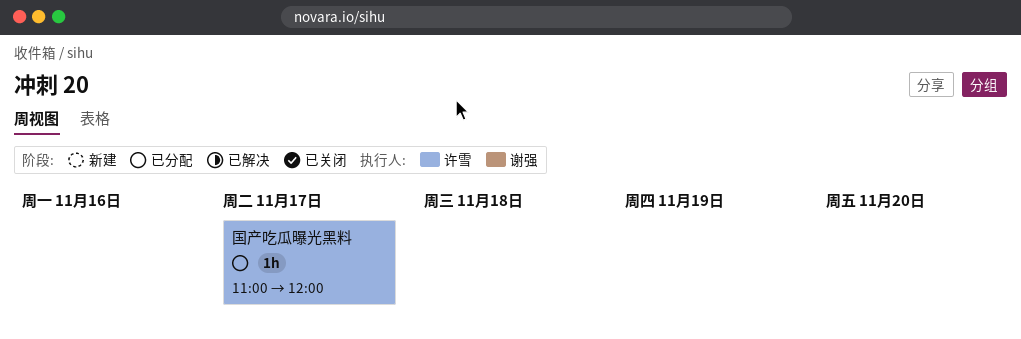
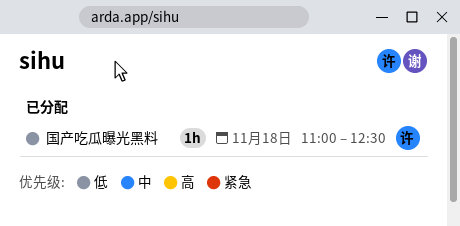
国产吃瓜曝光黑料, day: Nov 17 -> Nov 18
国产吃瓜曝光黑料, ends: 12:00 -> 12:30

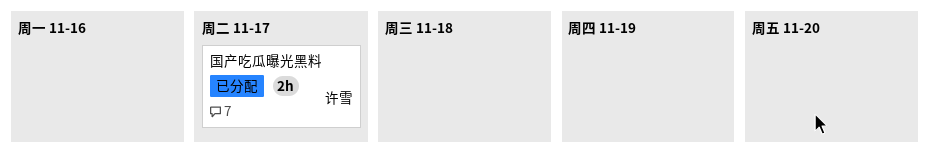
国产吃瓜曝光黑料, estimate: 1h -> 2h
国产吃瓜曝光黑料, day: Nov 18 -> Nov 17

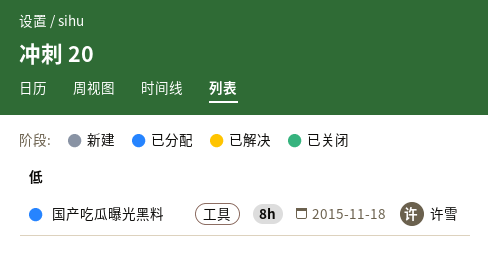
国产吃瓜曝光黑料, estimate: 2h -> 8h
国产吃瓜曝光黑料, day: Nov 17 -> Nov 18

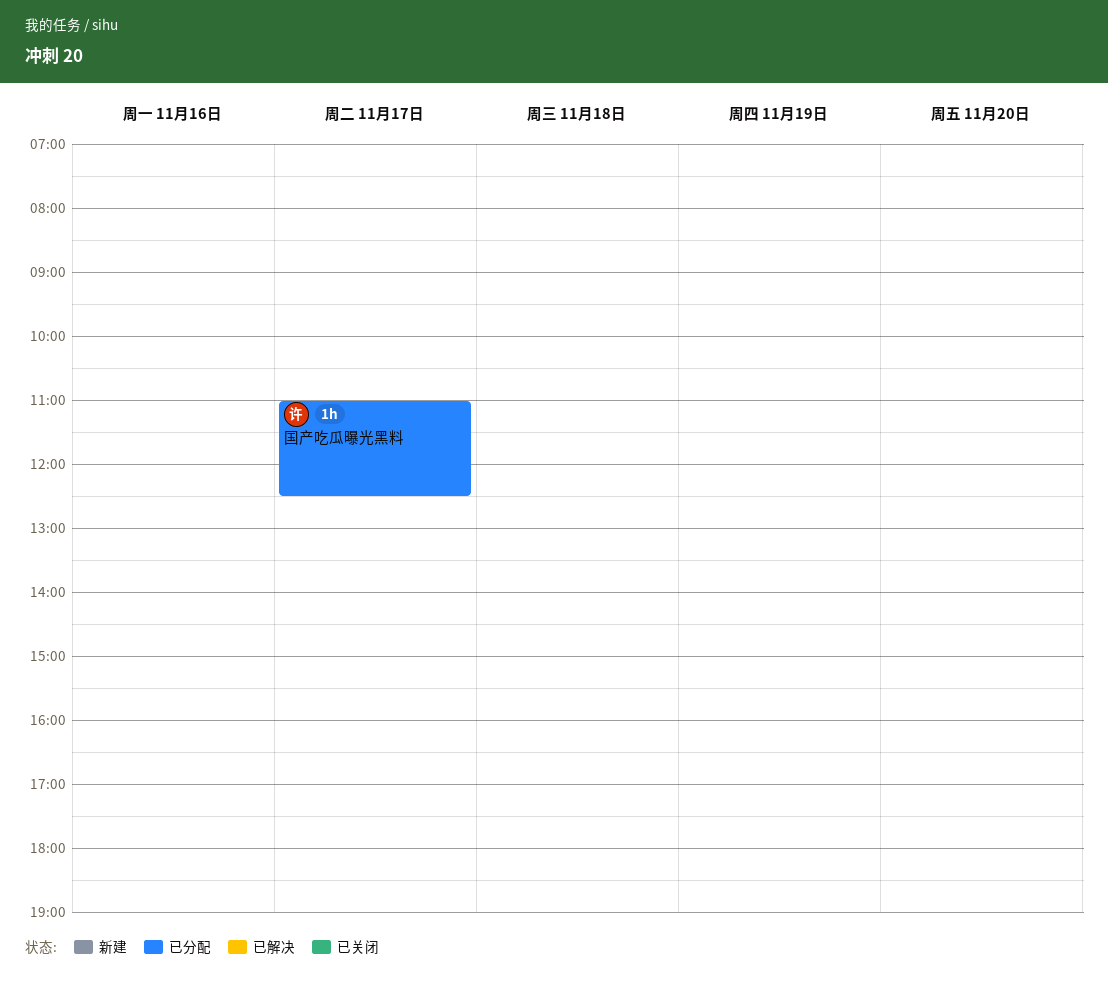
国产吃瓜曝光黑料, estimate: 8h -> 1h
国产吃瓜曝光黑料, day: Nov 18 -> Nov 17

